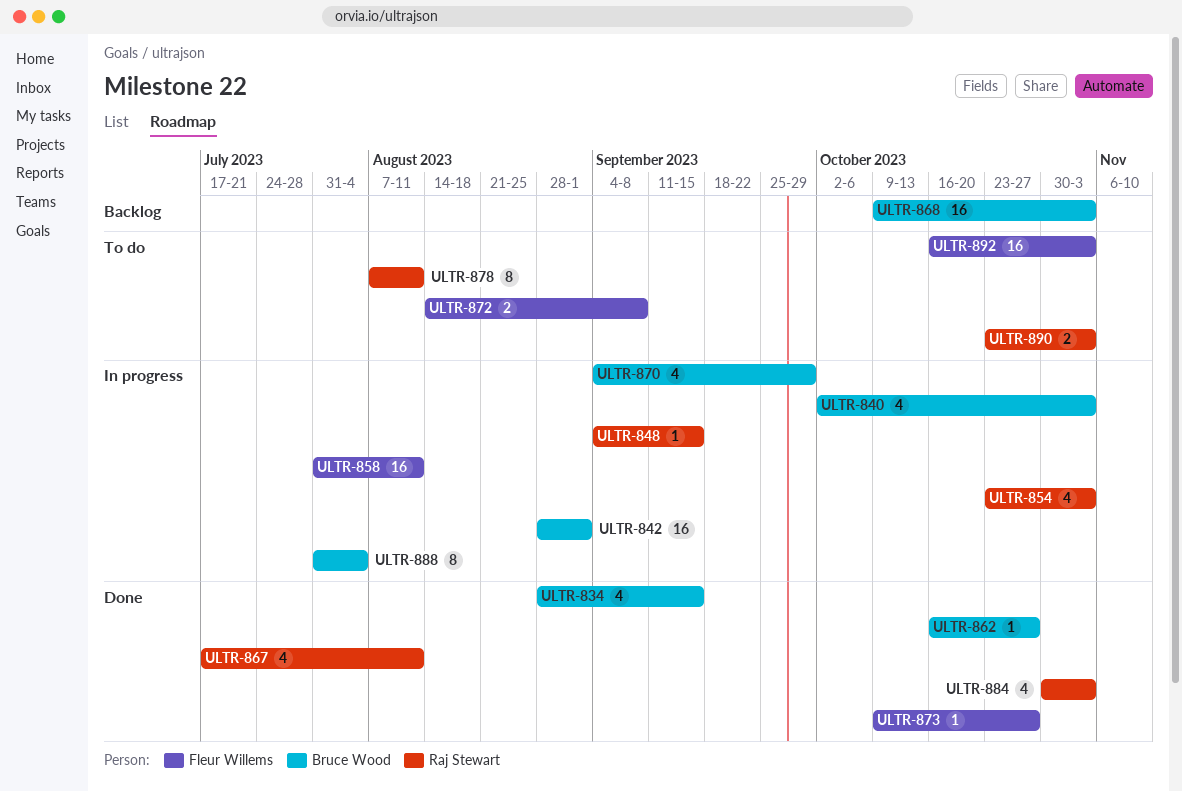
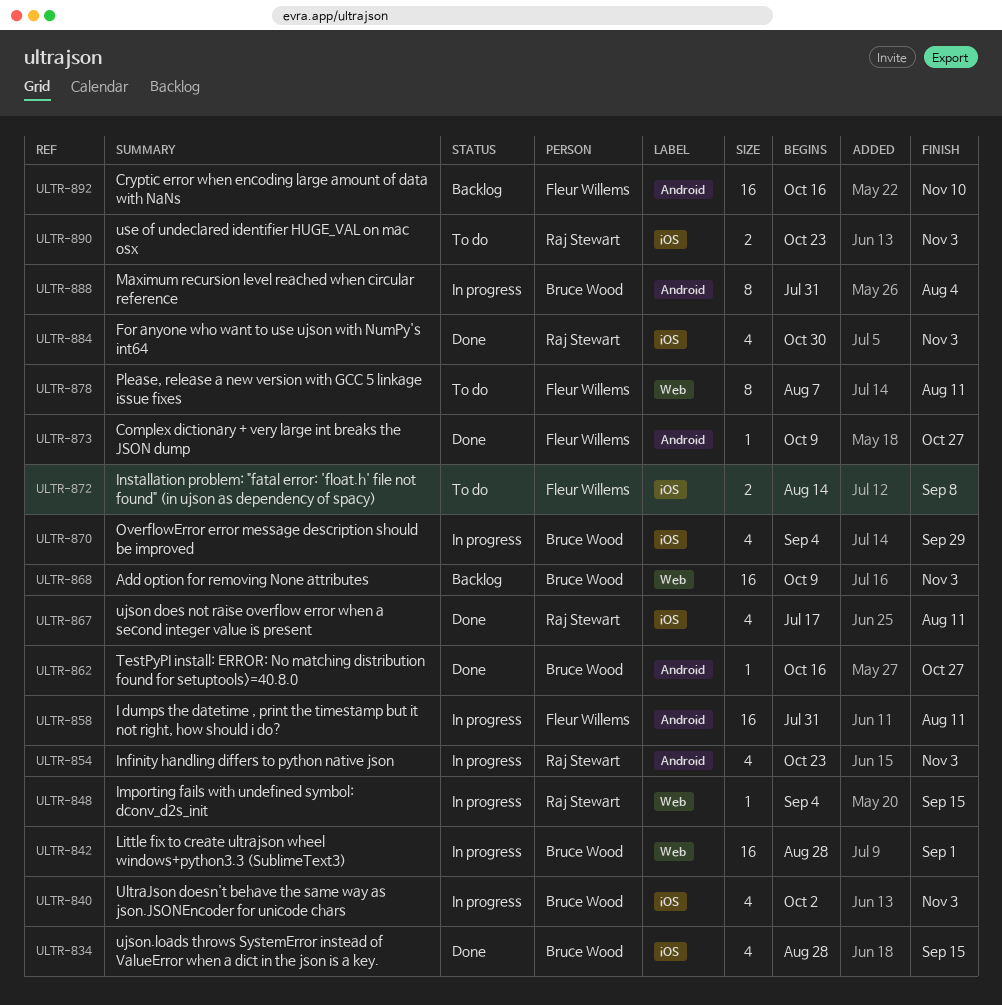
ULTR-878, owner: Raj Stewart -> Fleur Willems
ULTR-892, status: To do -> Backlog
ULTR-892, due: Nov 3 -> Nov 10

